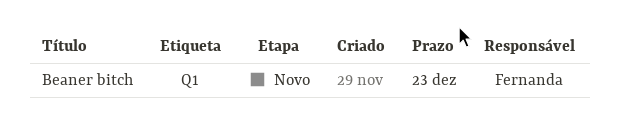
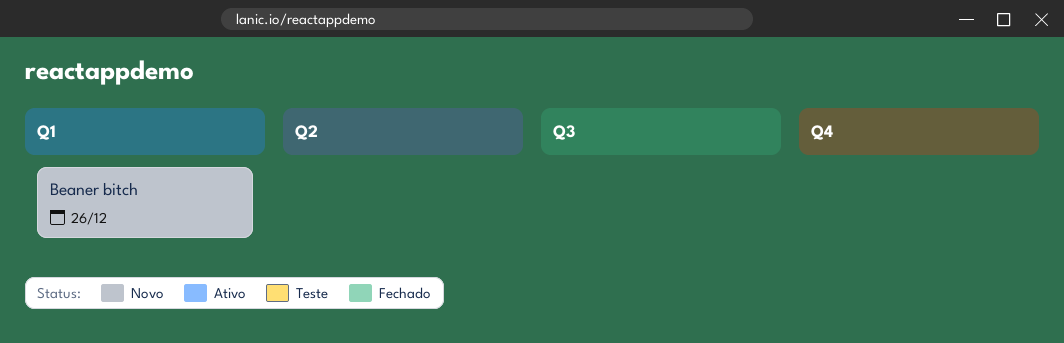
Beaner bitch, due: Dec 23 -> Dec 26

